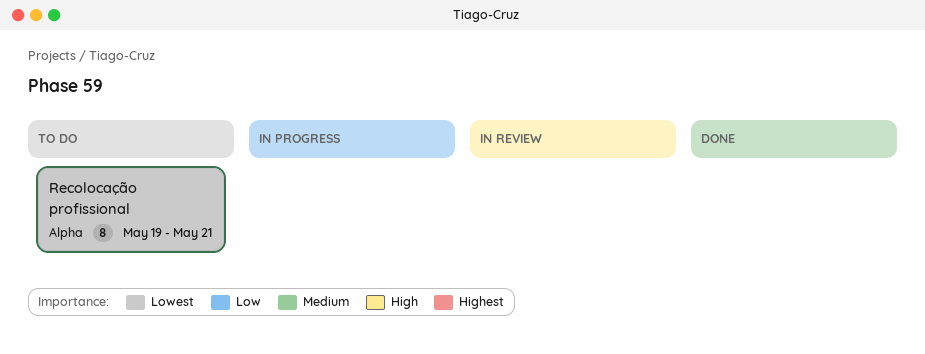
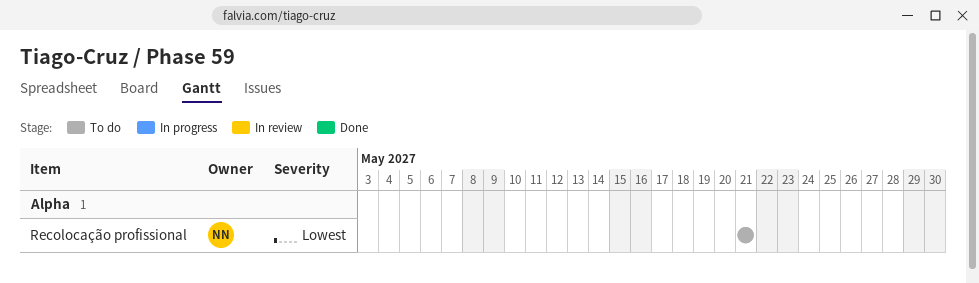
Recolocação profissional, start: May 19 -> May 21

